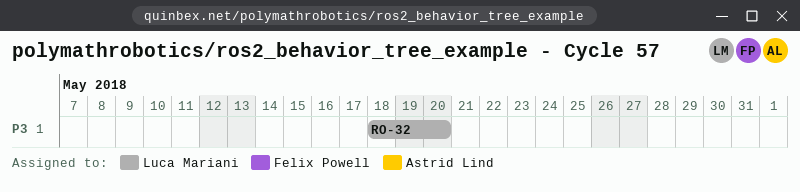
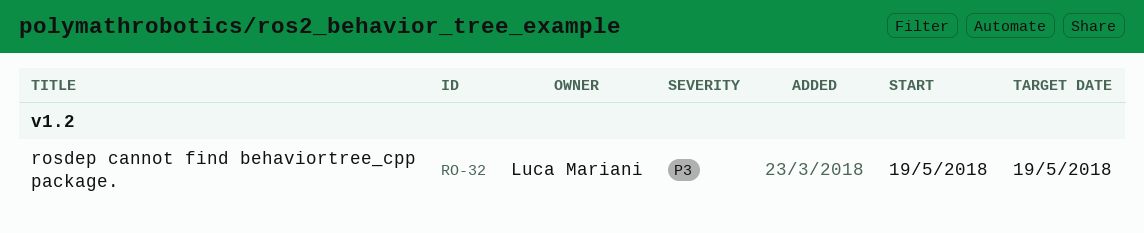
RO-32, start: May 18 -> May 19
RO-32, due: May 20 -> May 19

